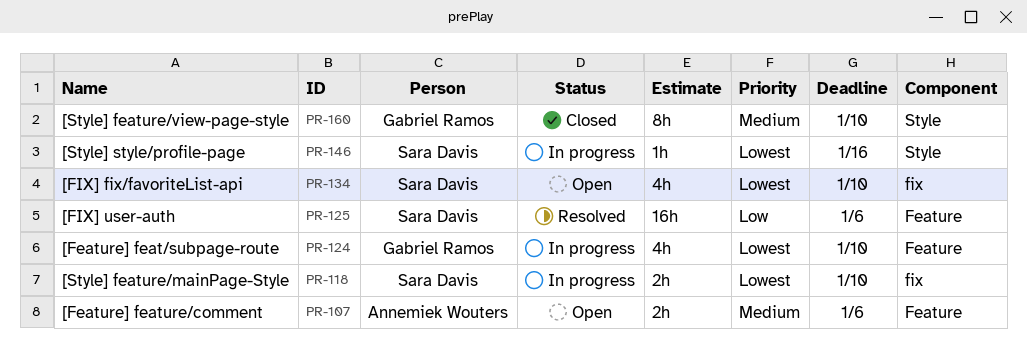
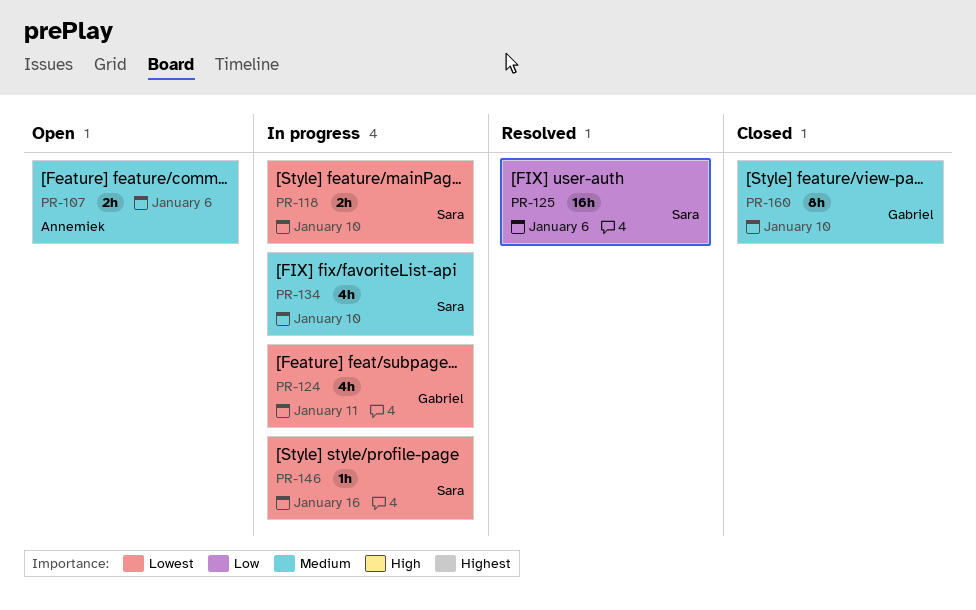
PR-124, due: Jan 10 -> Jan 11
PR-134, status: Open -> In progress
PR-134, priority: Lowest -> Medium

